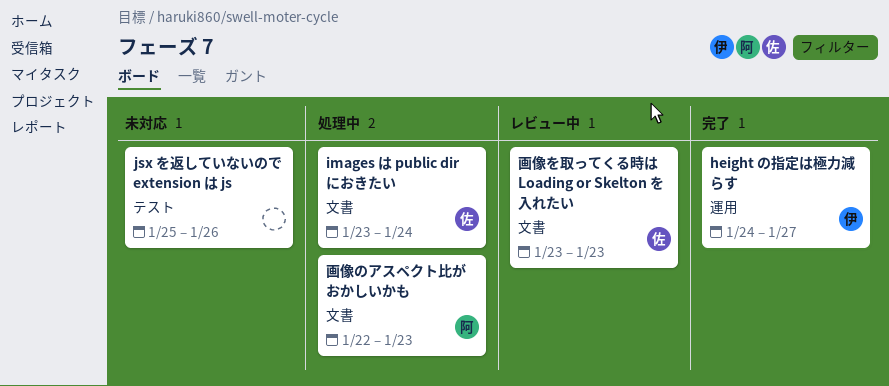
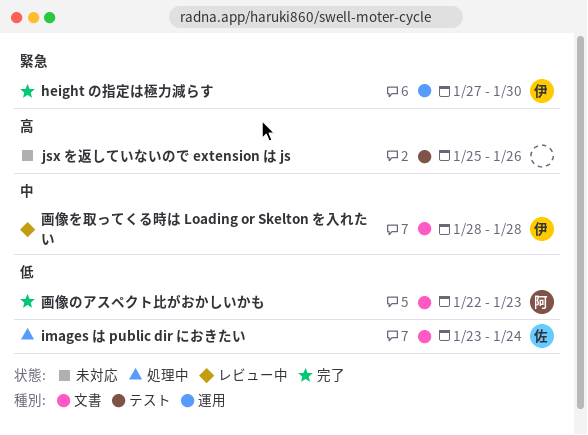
height の指定は極力減らす, start: Jan 24 -> Jan 27
height の指定は極力減らす, due: Jan 27 -> Jan 30
画像のアスペクト比がおかしいかも, status: 処理中 -> 完了
画像を取ってくる時は Loading or Skelton を入れたい, owner: 佐 -> 伊
画像を取ってくる時は Loading or Skelton を入れたい, start: Jan 23 -> Jan 28
画像を取ってくる時は Loading or Skelton を入れたい, due: Jan 23 -> Jan 28

